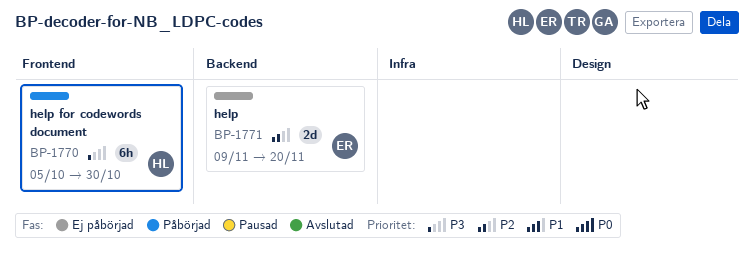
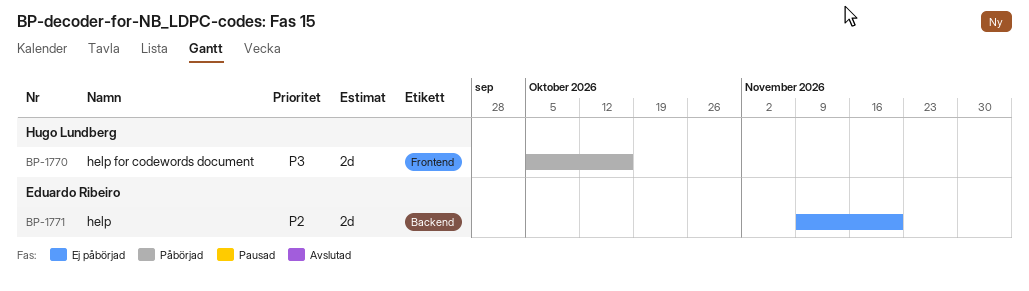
BP-1770, estimate: 6h -> 2d
BP-1770, due: Oct 30 -> Oct 16

